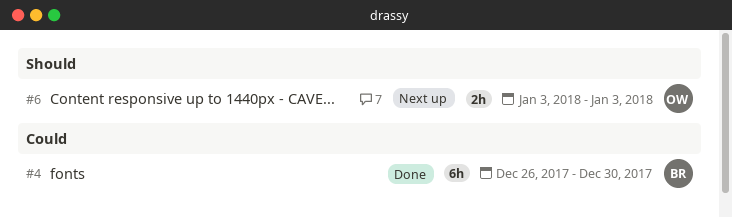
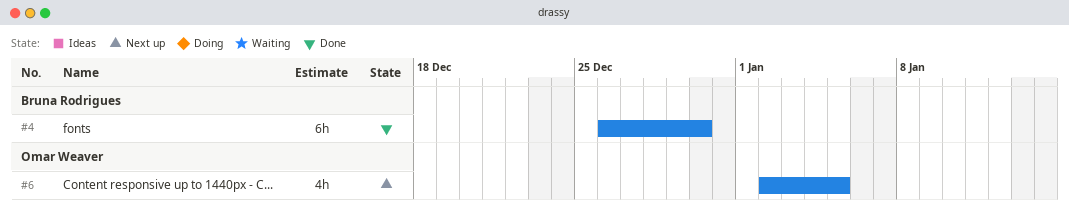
#6, estimate: 2h -> 4h
#6, start: Jan 3 -> Jan 2
#6, due: Jan 3 -> Jan 5

